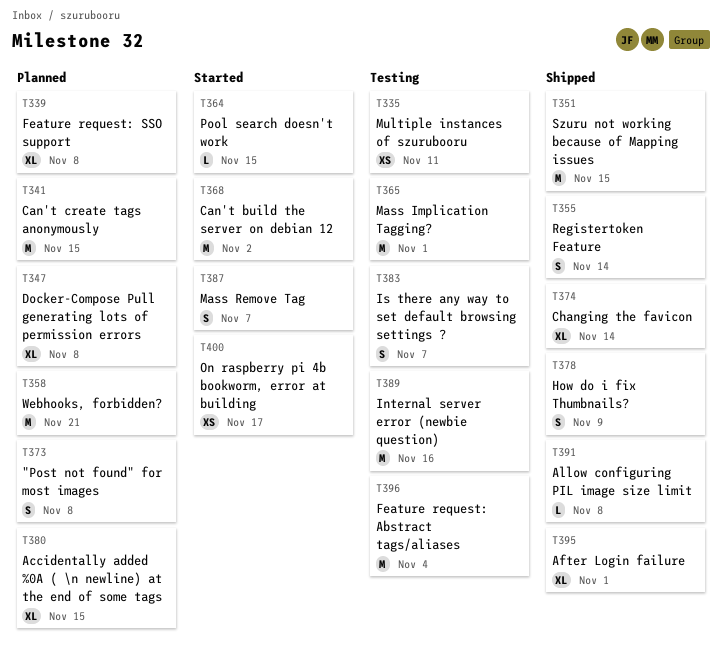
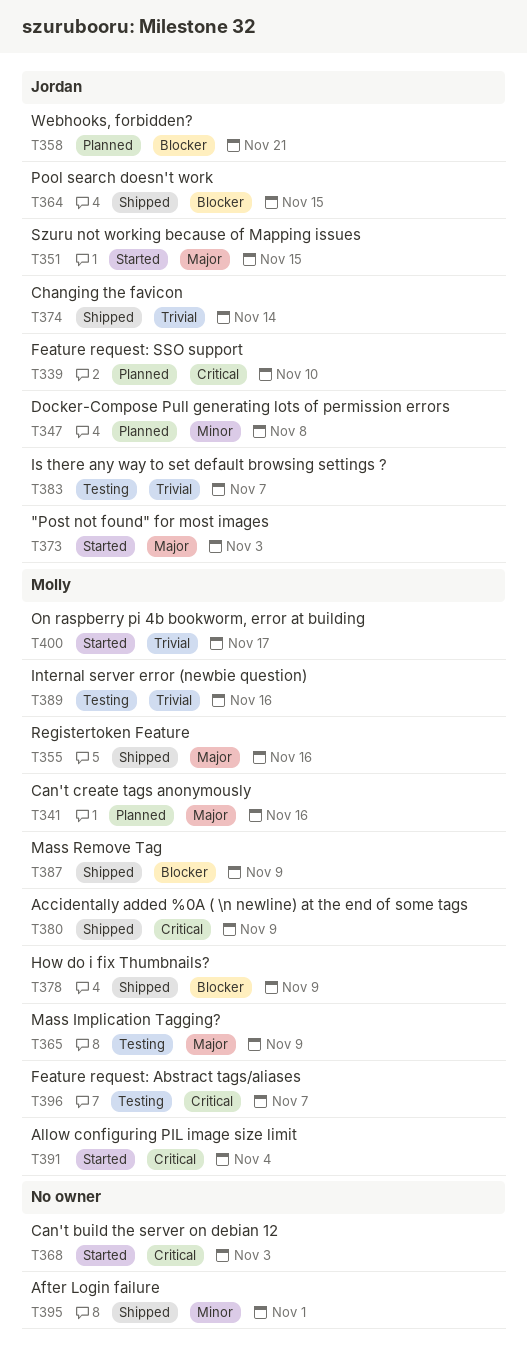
T335: present -> none
T339, due: Nov 8 -> Nov 10
T341, due: Nov 15 -> Nov 16
T351, status: Shipped -> Started
T355, due: Nov 14 -> Nov 16
T364, status: Started -> Shipped
T365, due: Nov 1 -> Nov 9
T368, due: Nov 2 -> Nov 3
T373, status: Planned -> Started
T373, due: Nov 8 -> Nov 3
T380, status: Planned -> Shipped
T380, due: Nov 15 -> Nov 9
T387, status: Started -> Shipped
T387, due: Nov 7 -> Nov 9
T391, status: Shipped -> Started
T391, due: Nov 8 -> Nov 4
T396, due: Nov 4 -> Nov 7

